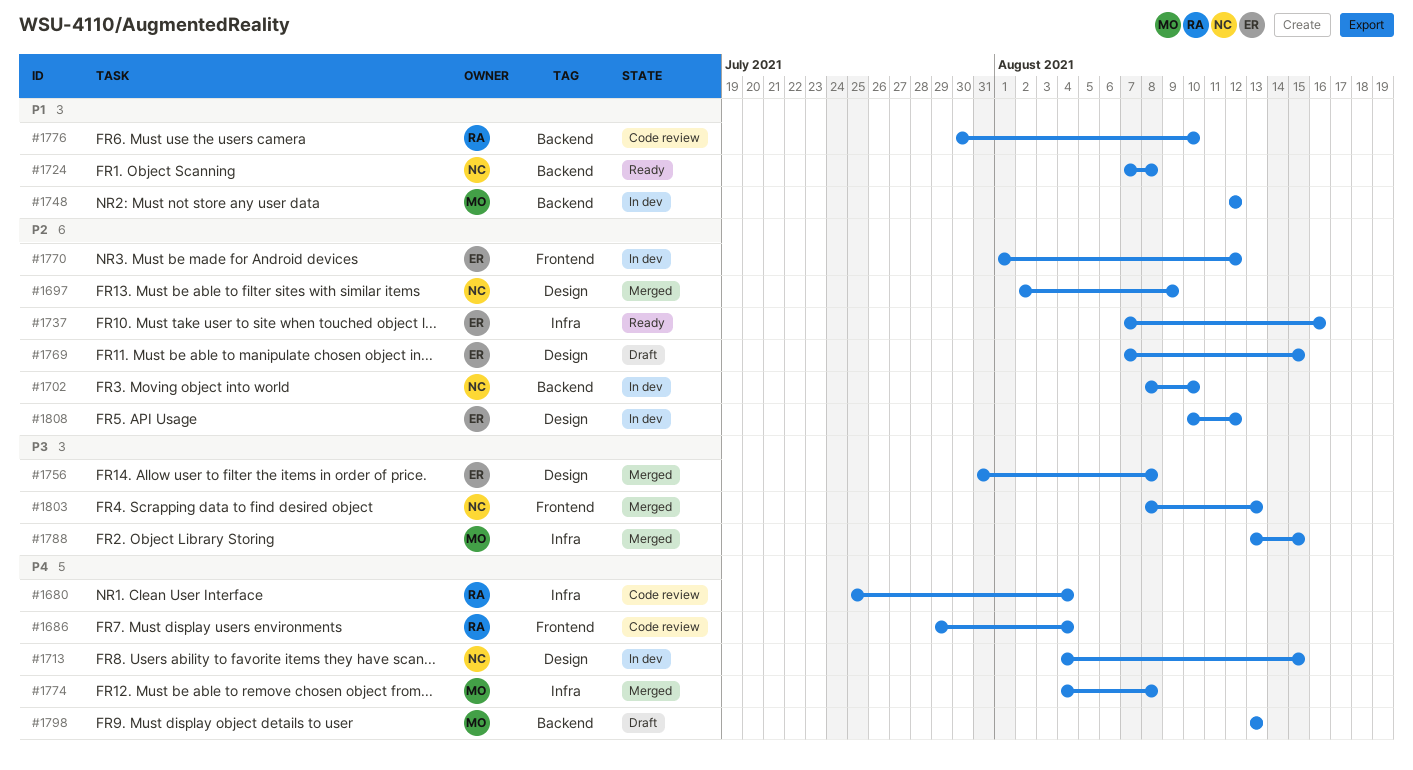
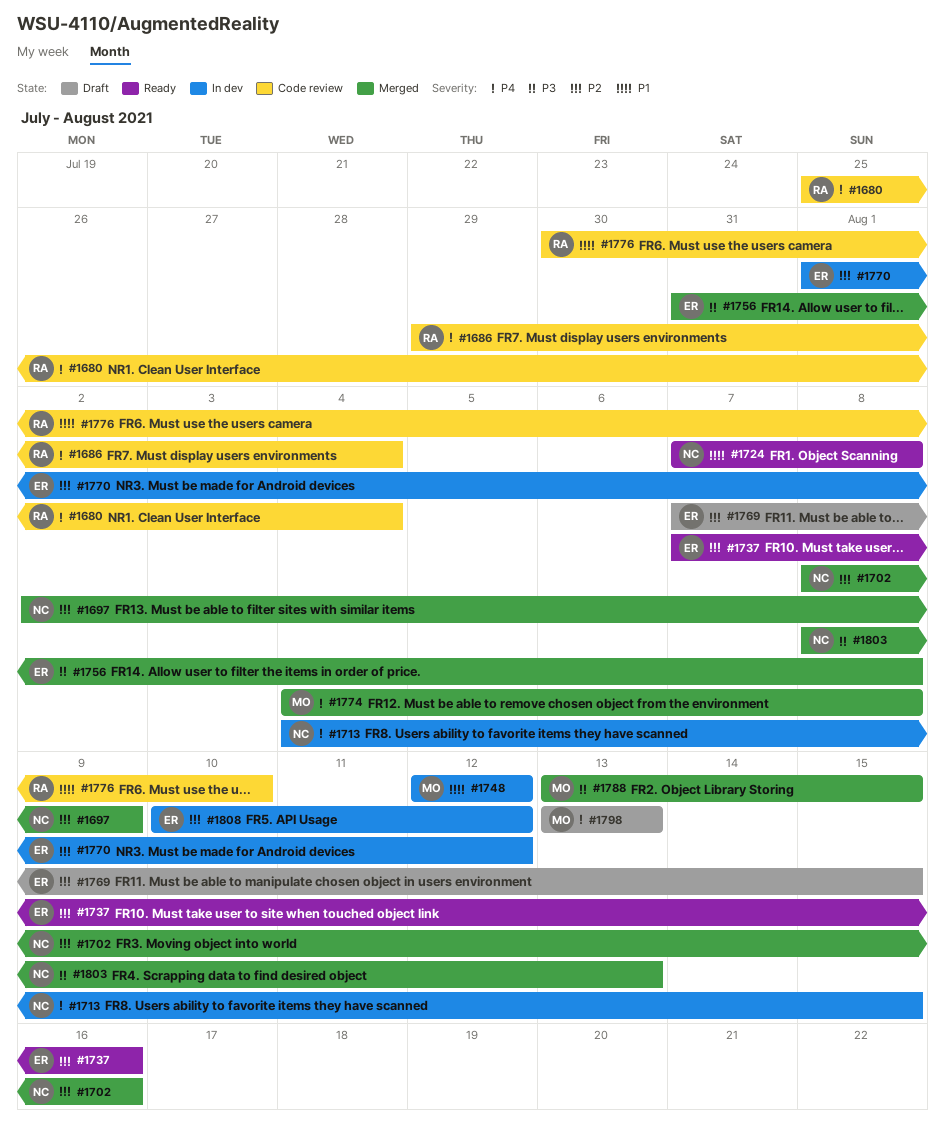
#1702, status: In dev -> Merged
#1702, due: Aug 10 -> Aug 16

